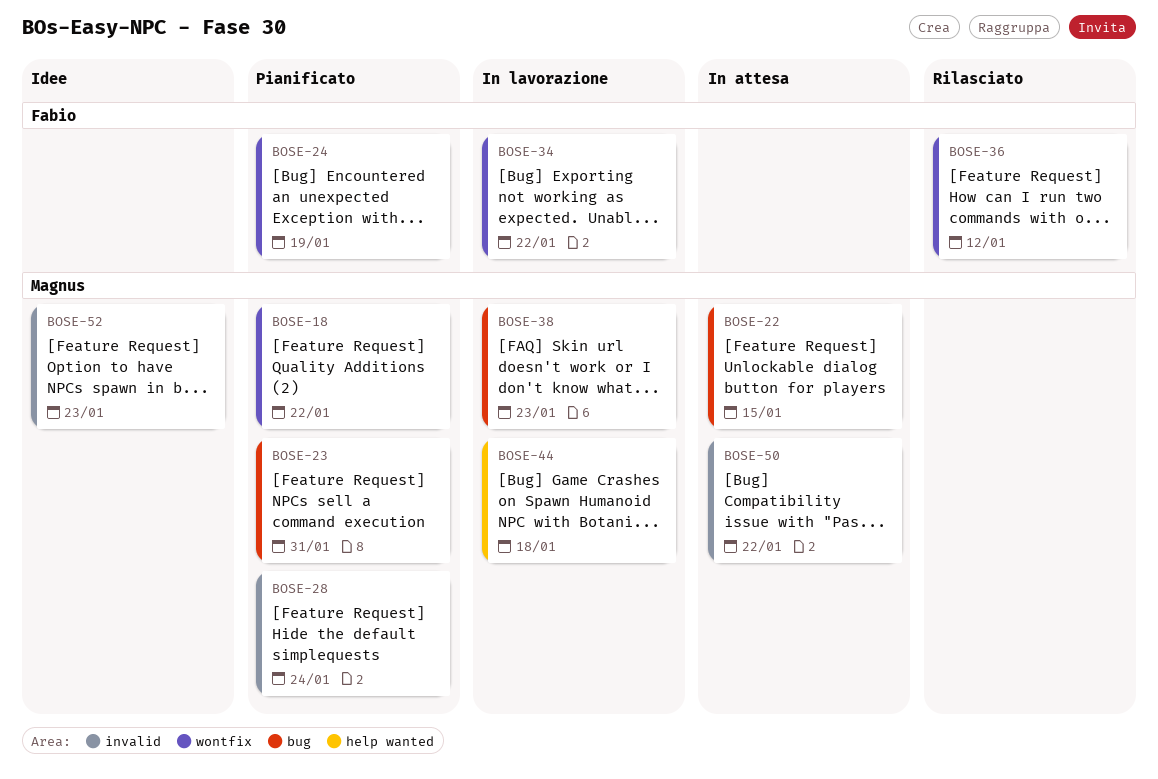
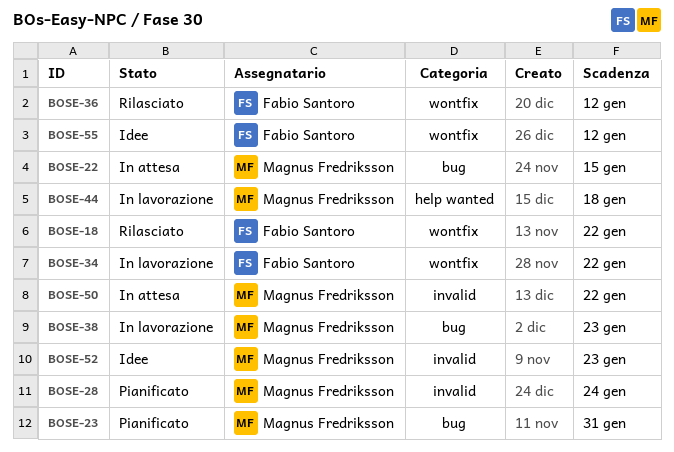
BOSE-18, status: Pianificato -> Rilasciato
BOSE-18, owner: Magnus Fredriksson -> Fabio Santoro
BOSE-24: present -> none
BOSE-55: none -> present

